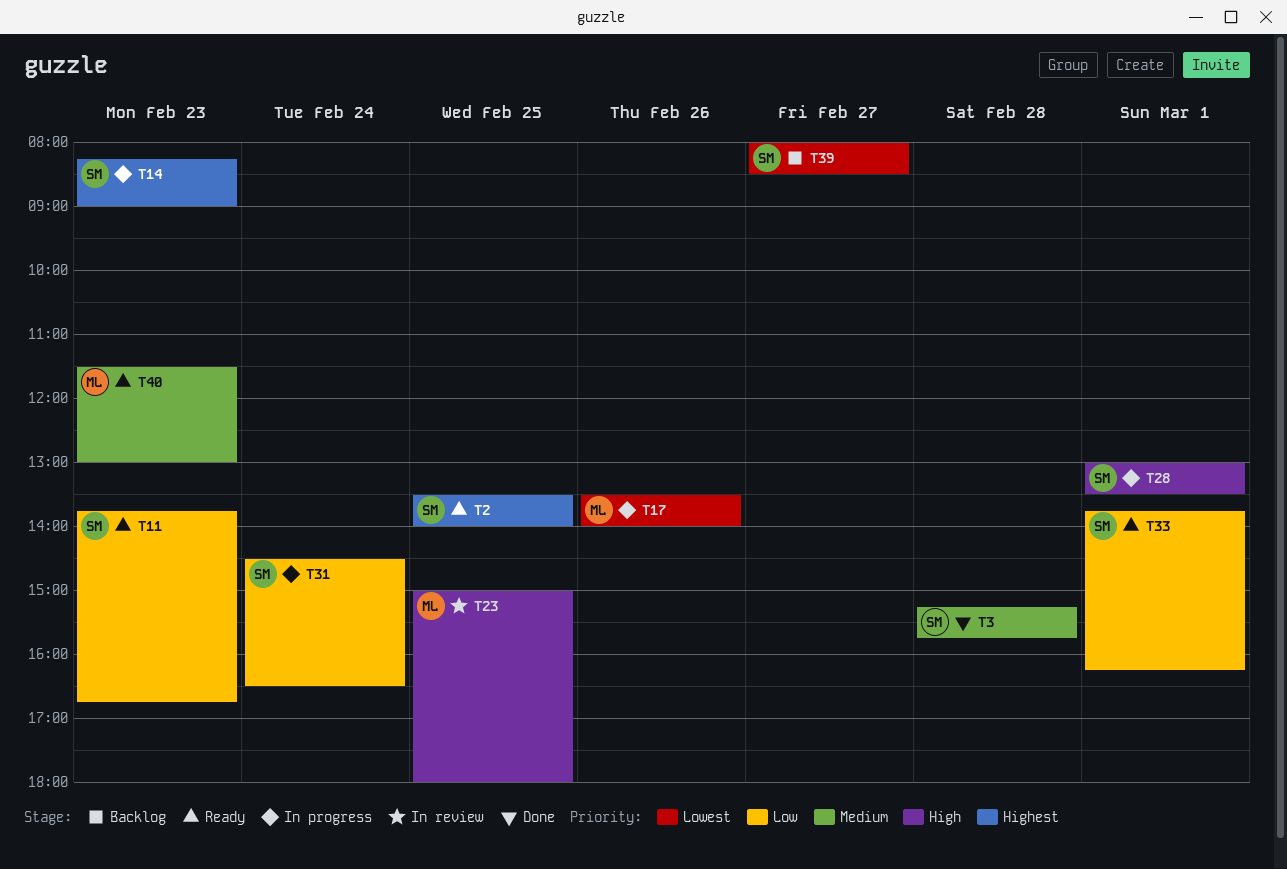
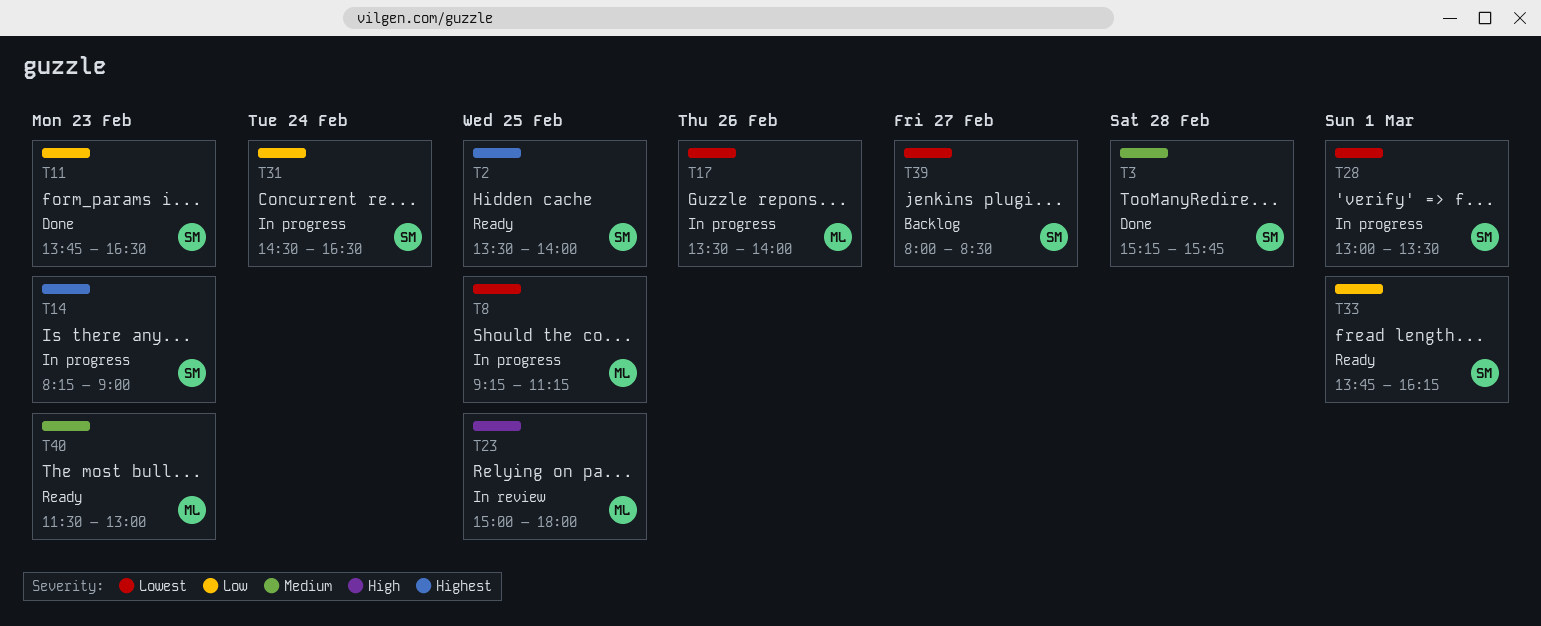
T8: none -> present
T11, status: Ready -> Done
T11, ends: 16:45 -> 16:30
T28, priority: High -> Lowest

